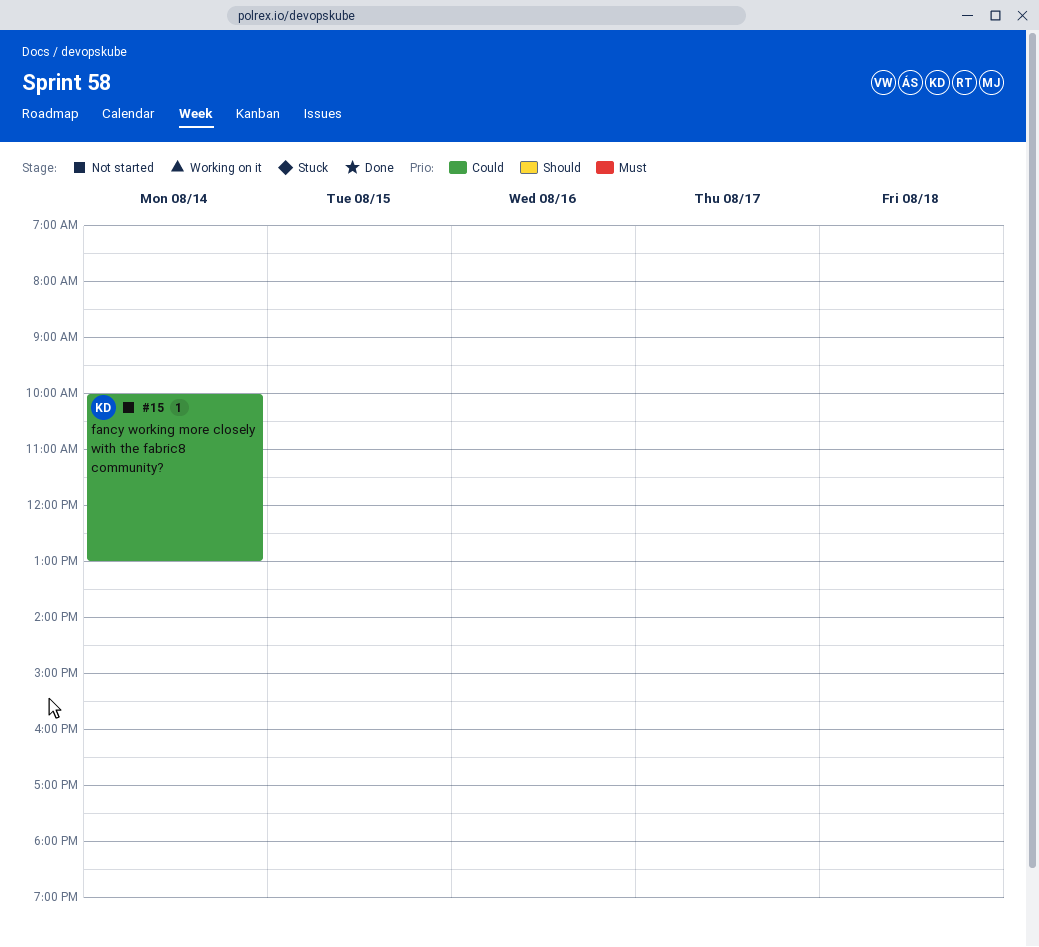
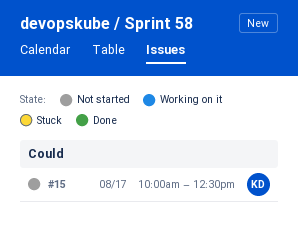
#15, day: Aug 14 -> Aug 17
#15, ends: 13:00 -> 12:30

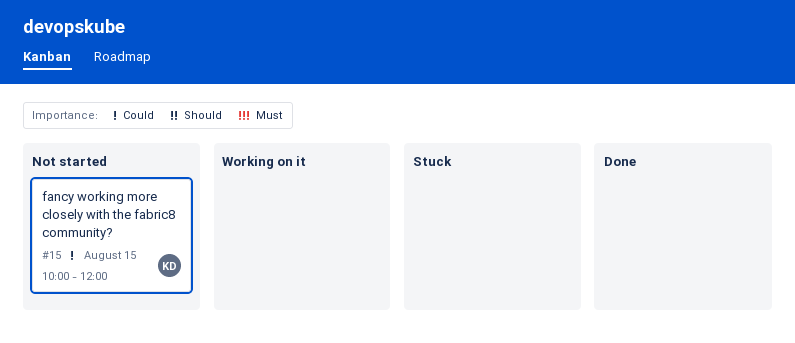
#15, day: Aug 17 -> Aug 15
#15, ends: 12:30 -> 12:00

